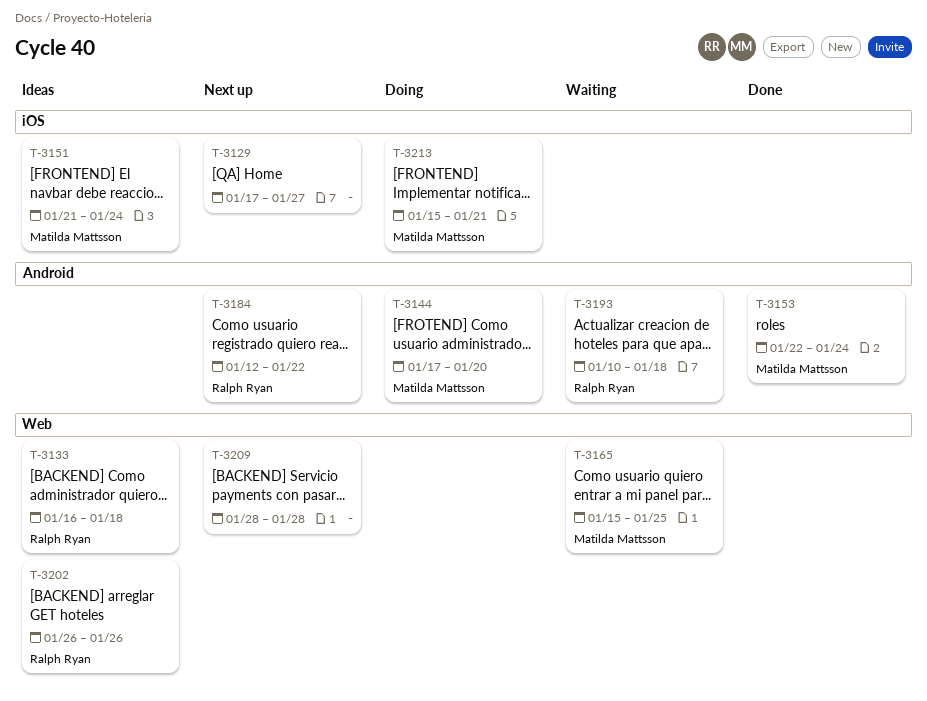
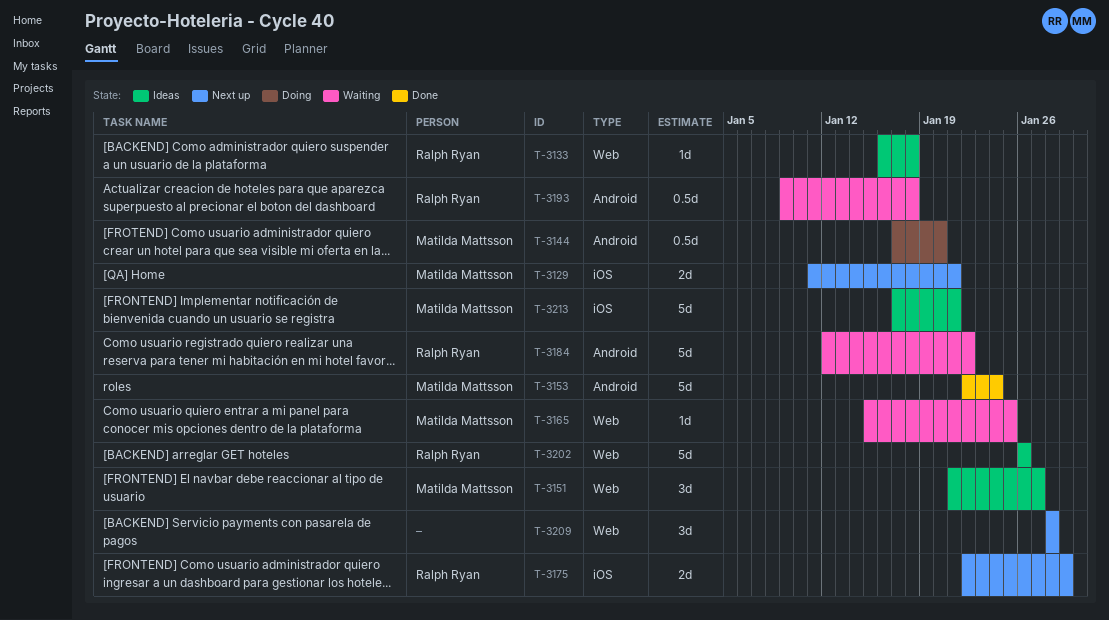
T-3129, owner: none -> Matilda Mattsson
T-3129, start: Jan 17 -> Jan 11
T-3129, due: Jan 27 -> Jan 21
T-3151, label: iOS -> Web
T-3151, due: Jan 24 -> Jan 27
T-3175: none -> present
T-3184, status: Next up -> Waiting
T-3193, start: Jan 10 -> Jan 9
T-3213, status: Doing -> Ideas
T-3213, start: Jan 15 -> Jan 17

